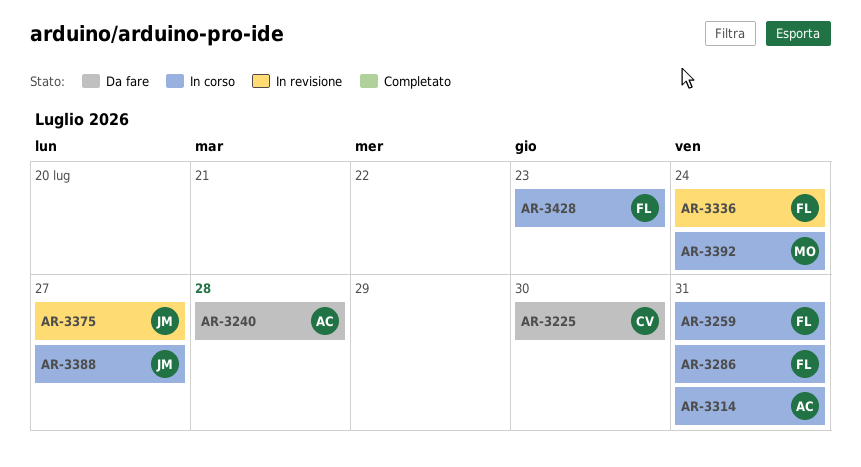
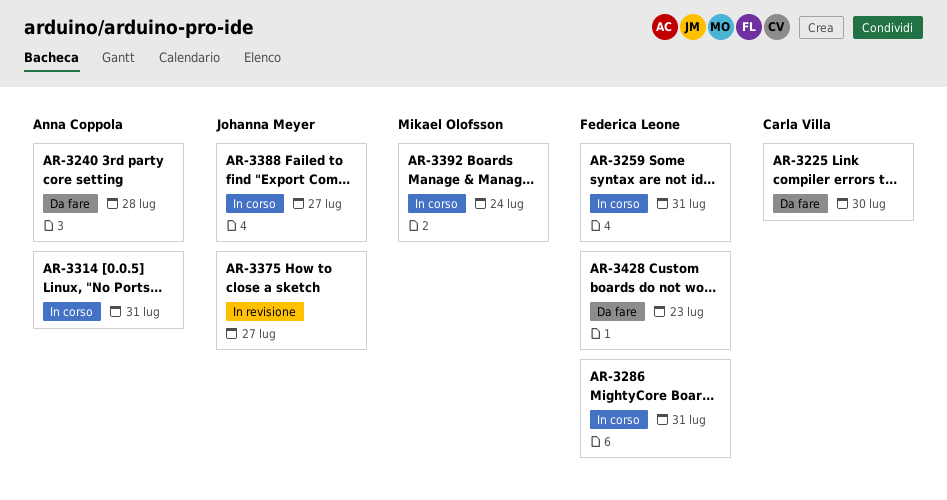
AR-3336: present -> none
AR-3428, status: In corso -> Da fare

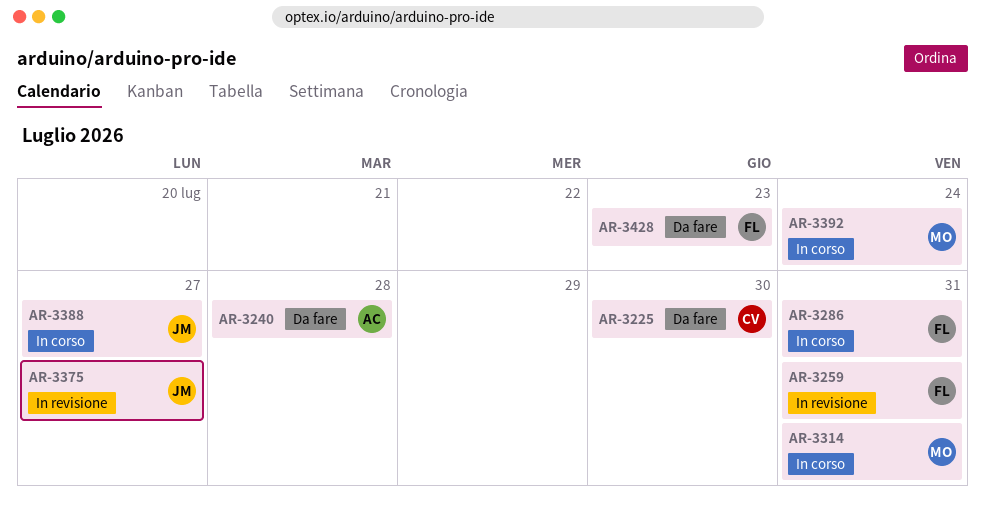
AR-3259, status: In corso -> In revisione
AR-3314, owner: Anna Coppola -> Mikael Olofsson

